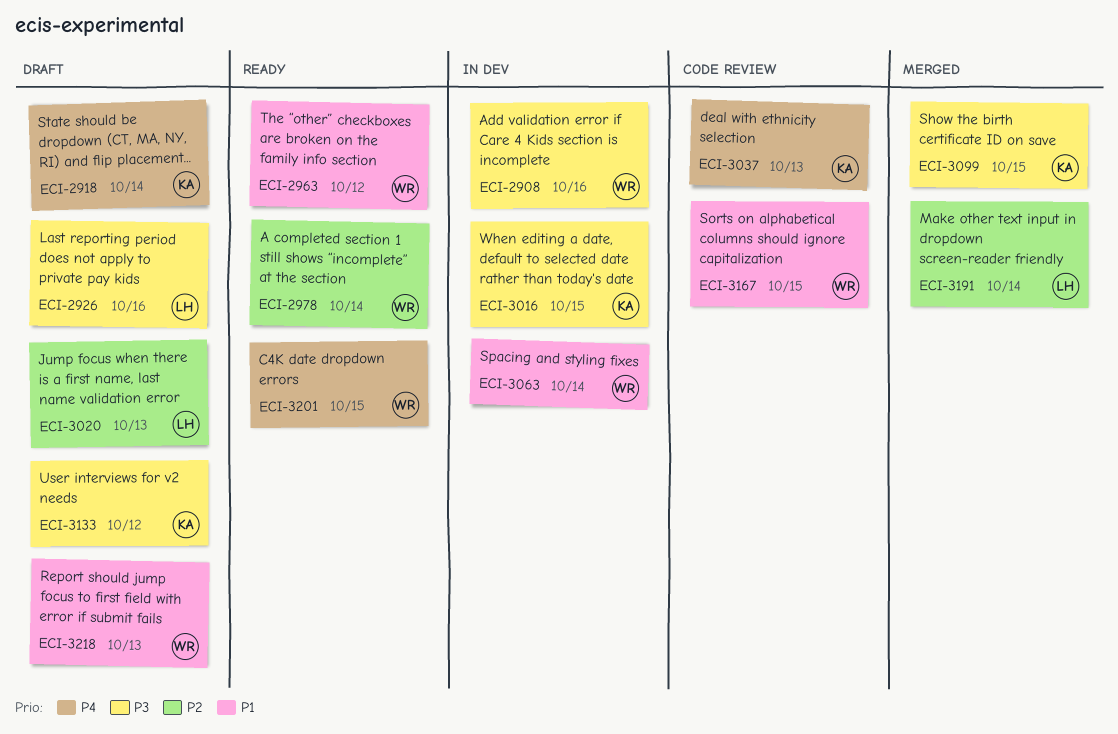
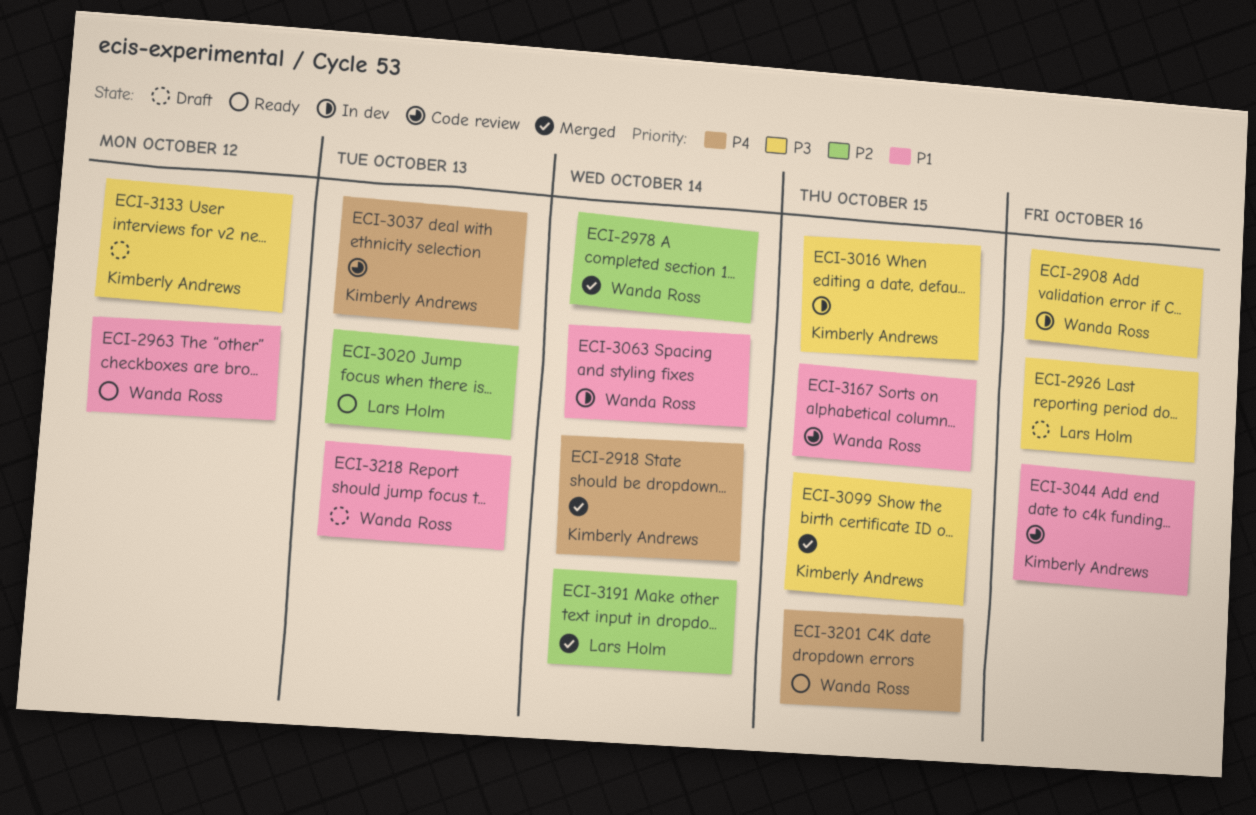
ECI-2918, status: Draft -> Merged
ECI-2978, status: Ready -> Merged
ECI-3020, status: Draft -> Ready
ECI-3044: none -> present

